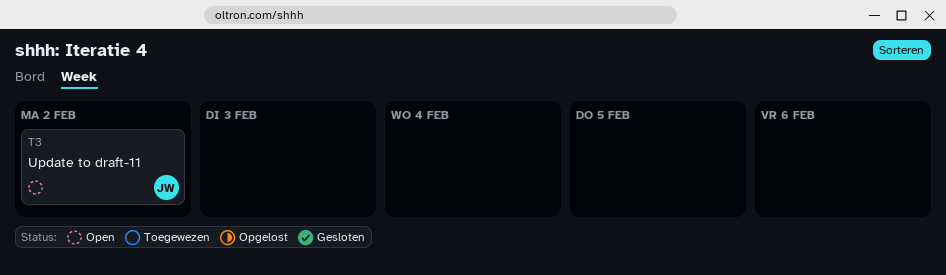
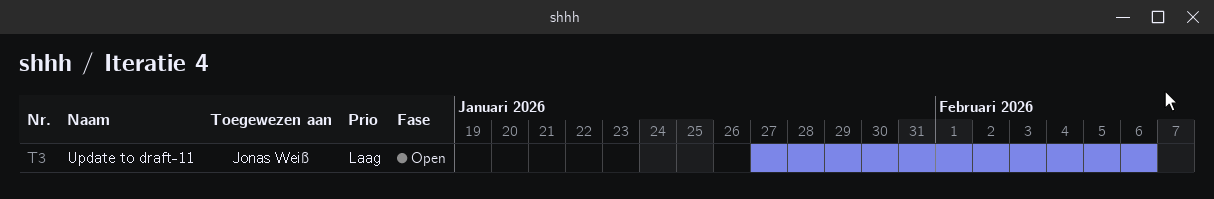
T3, due: Feb 2 -> Feb 6

